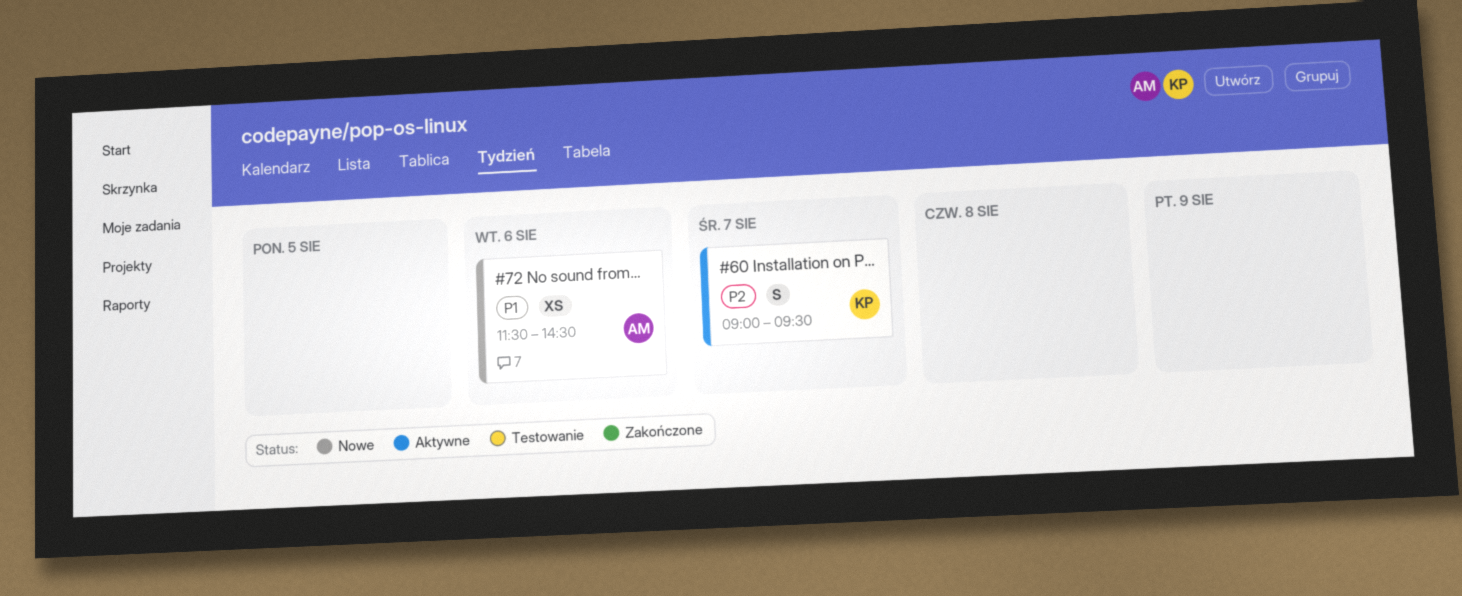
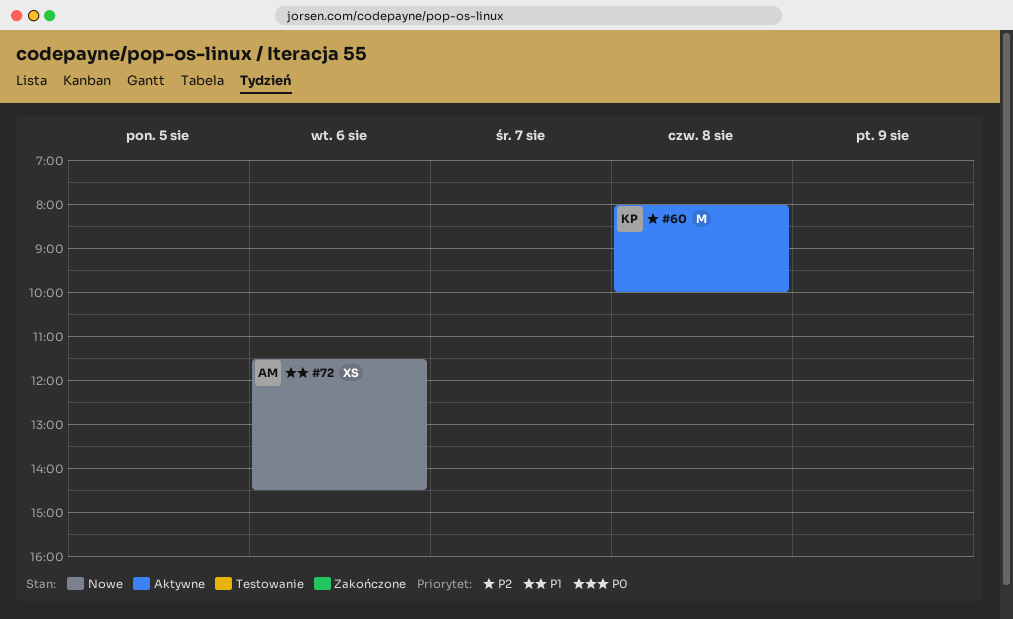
#60, estimate: S -> M
#60, day: Aug 7 -> Aug 8
#60, begins: 09:00 -> 08:00
#60, ends: 09:30 -> 10:00

